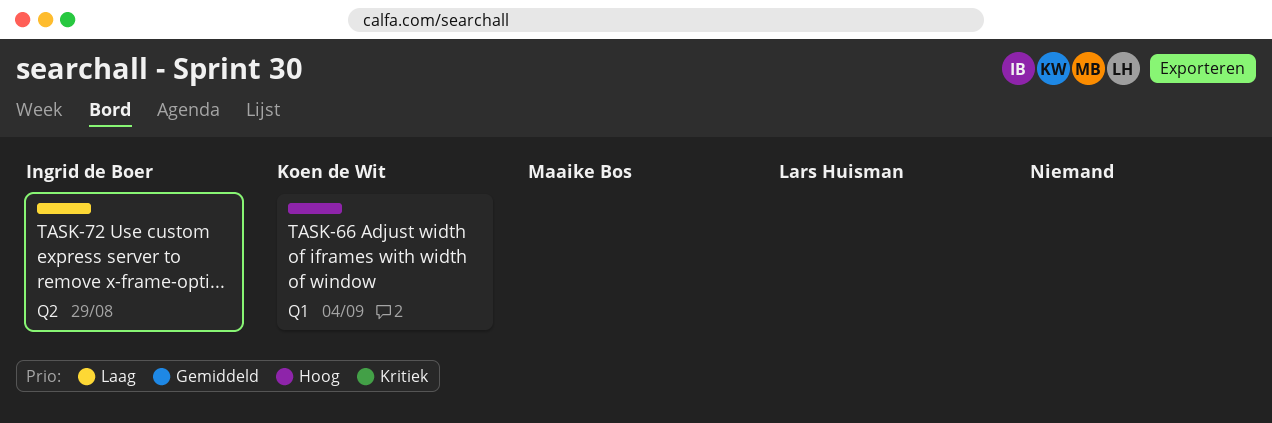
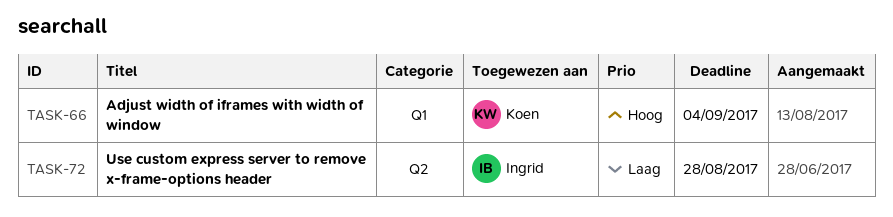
TASK-72, due: Aug 29 -> Aug 28

